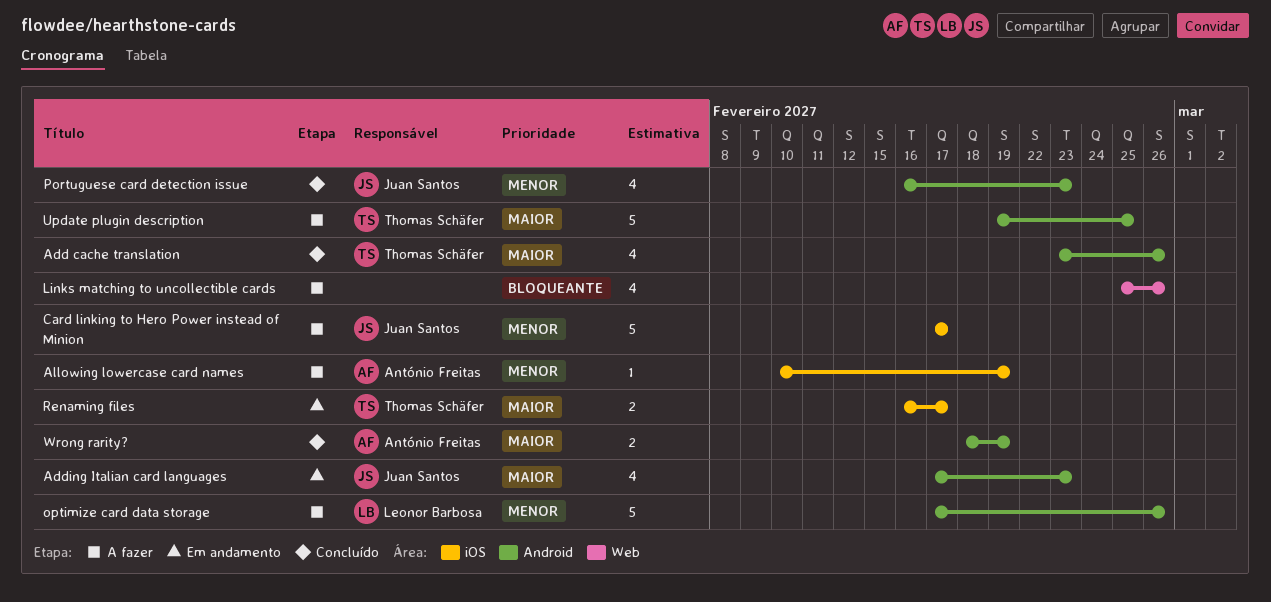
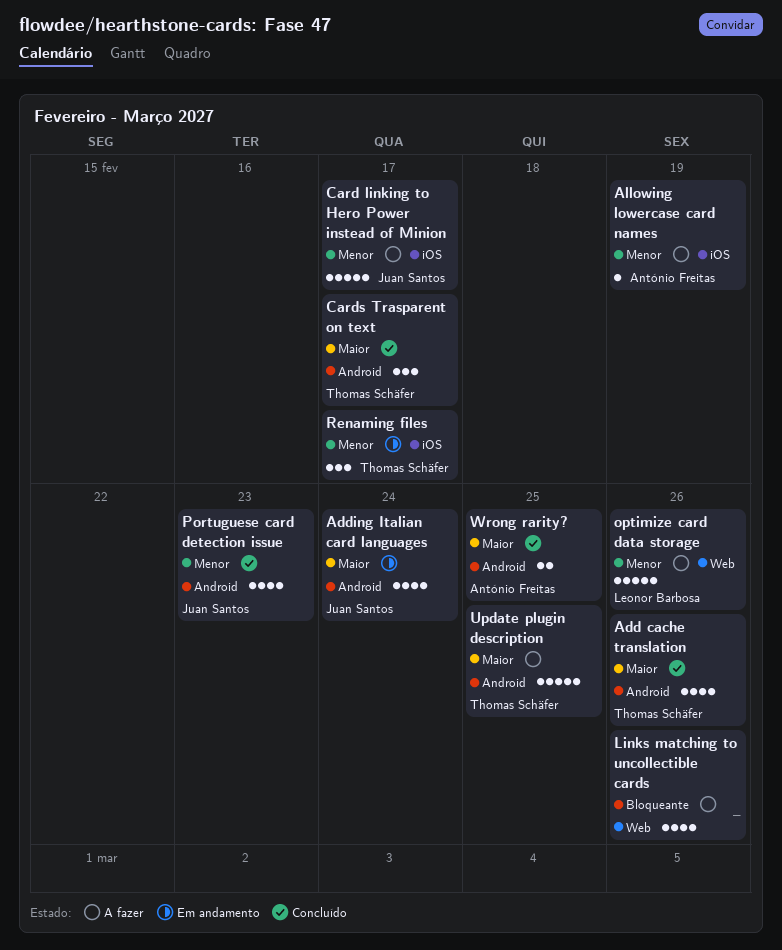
Adding Italian card languages, due: Feb 23 -> Feb 24
Cards Trasparent on text: none -> present
optimize card data storage, label: Android -> Web
Renaming files, priority: Maior -> Menor
Renaming files, estimate: 2 -> 3
Wrong rarity?, due: Feb 19 -> Feb 25

